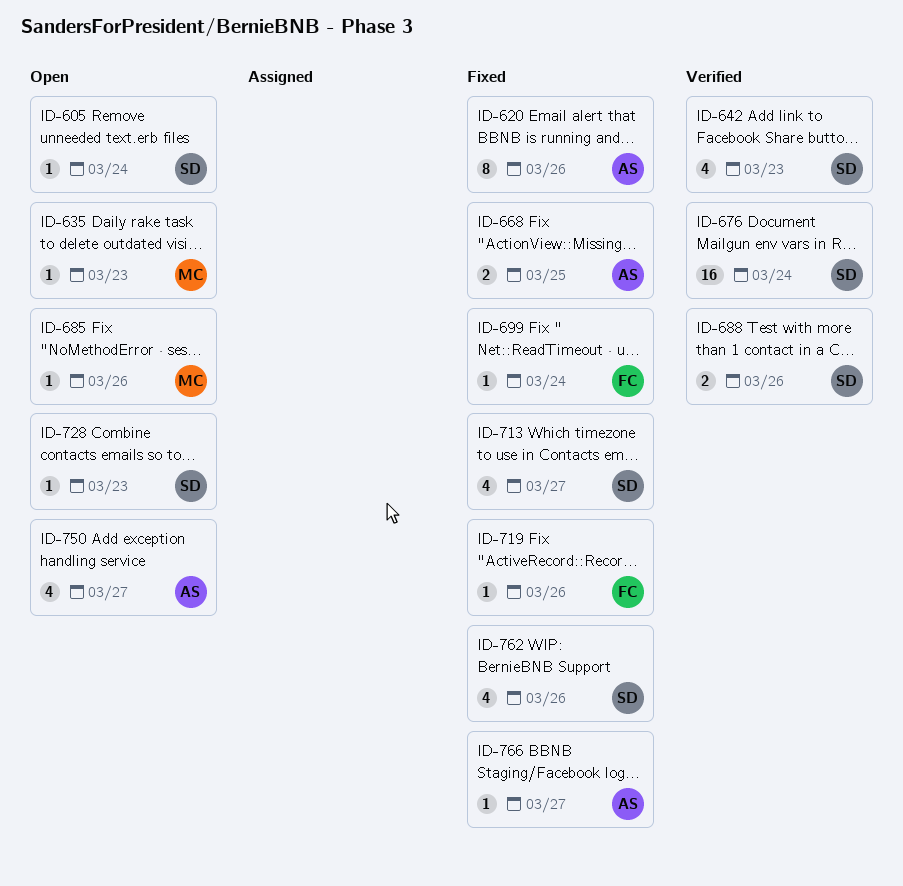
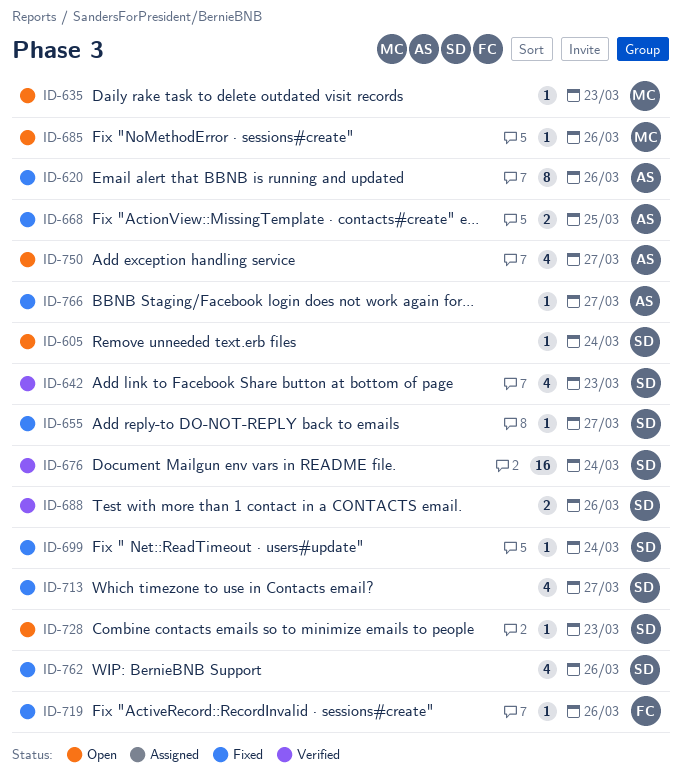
ID-655: none -> present
ID-699, owner: FC -> SD

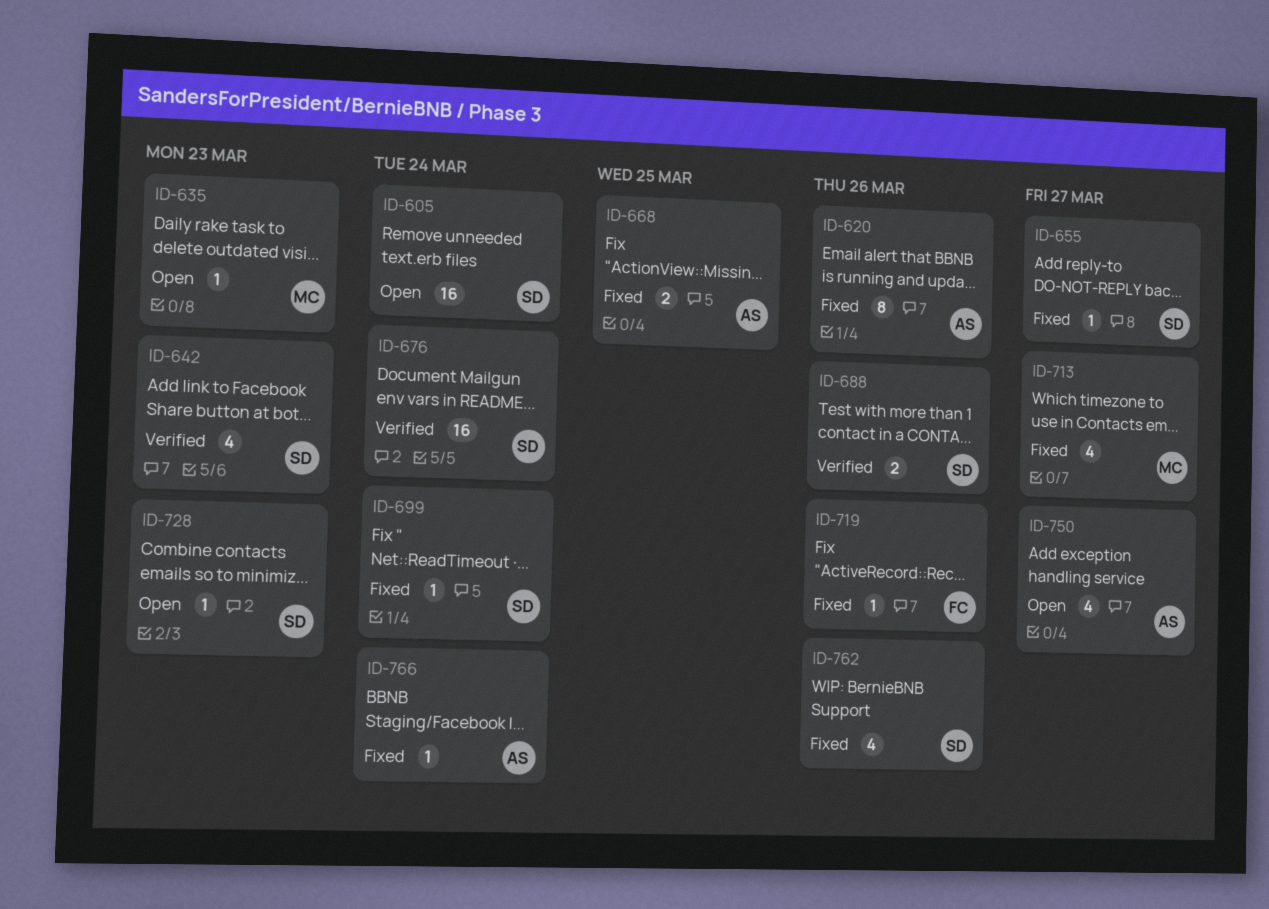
ID-605, estimate: 1 -> 16
ID-685: present -> none
ID-713, owner: SD -> MC
ID-766, due: Mar 27 -> Mar 24

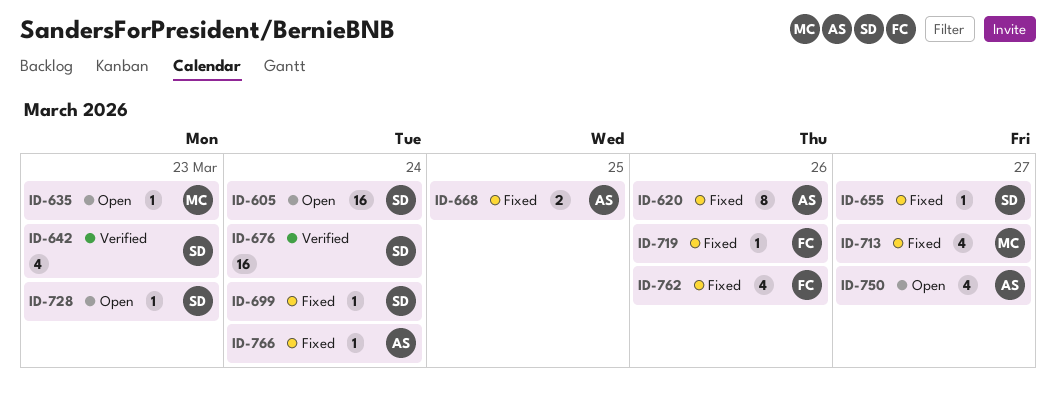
ID-688: present -> none
ID-762, owner: SD -> FC

